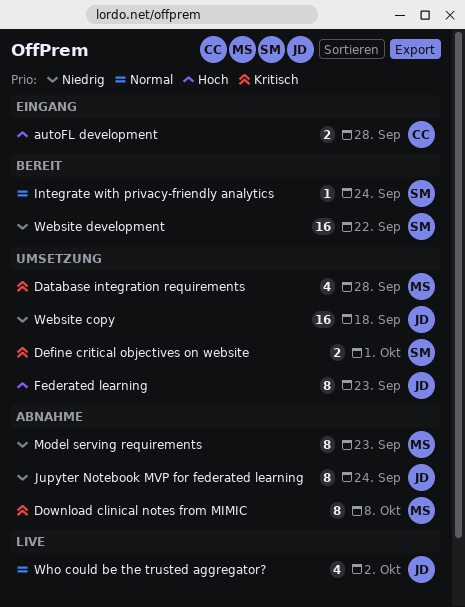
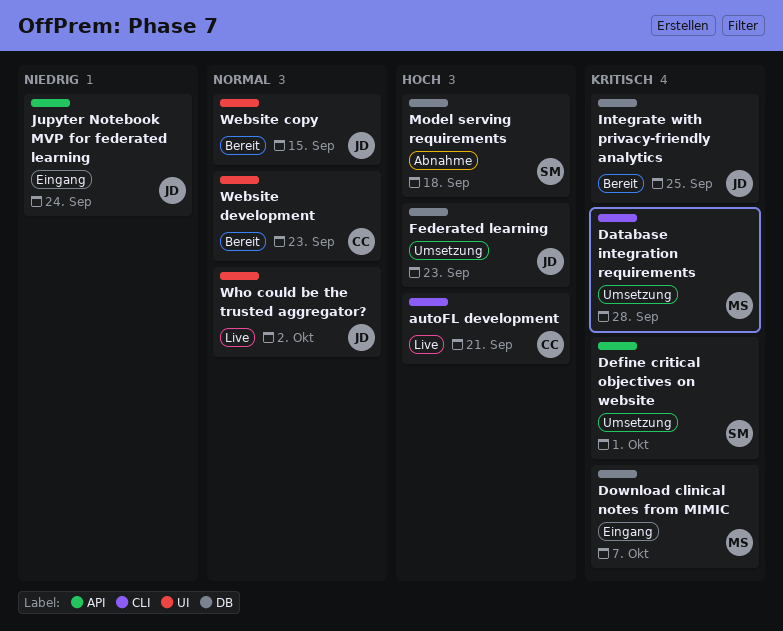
autoFL development, status: Eingang -> Live
autoFL development, due: Sep 28 -> Sep 21
Download clinical notes from MIMIC, status: Abnahme -> Eingang
Download clinical notes from MIMIC, due: Oct 8 -> Oct 7
Integrate with privacy-friendly analytics, owner: SM -> JD
Integrate with privacy-friendly analytics, priority: Normal -> Kritisch
Integrate with privacy-friendly analytics, due: Sep 24 -> Sep 25
Jupyter Notebook MVP for federated learning, status: Abnahme -> Eingang
Model serving requirements, owner: MS -> SM
Model serving requirements, priority: Niedrig -> Hoch
Model serving requirements, due: Sep 23 -> Sep 18
Website copy, status: Umsetzung -> Bereit
Website copy, priority: Niedrig -> Normal
Website copy, due: Sep 18 -> Sep 15
Website development, owner: SM -> CC
Website development, priority: Niedrig -> Normal
Website development, due: Sep 22 -> Sep 23

